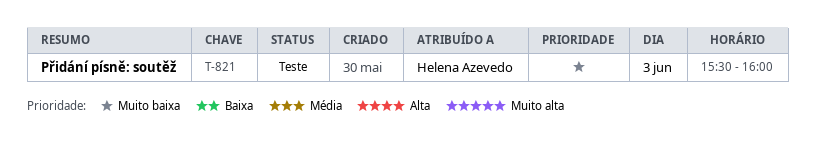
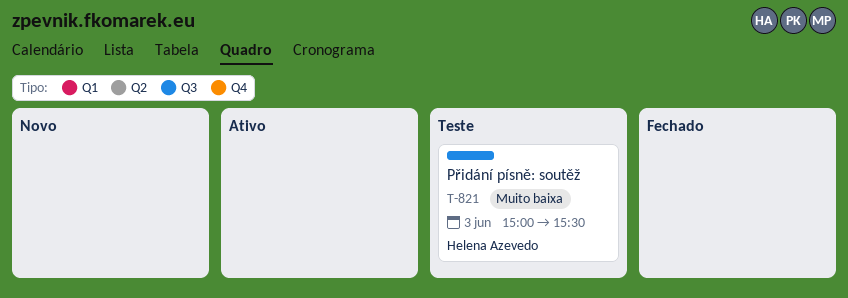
T-821, begins: 15:30 -> 15:00
T-821, ends: 16:00 -> 15:30

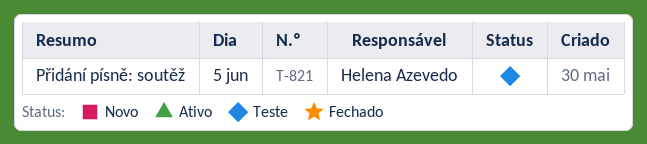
T-821, day: Jun 3 -> Jun 5

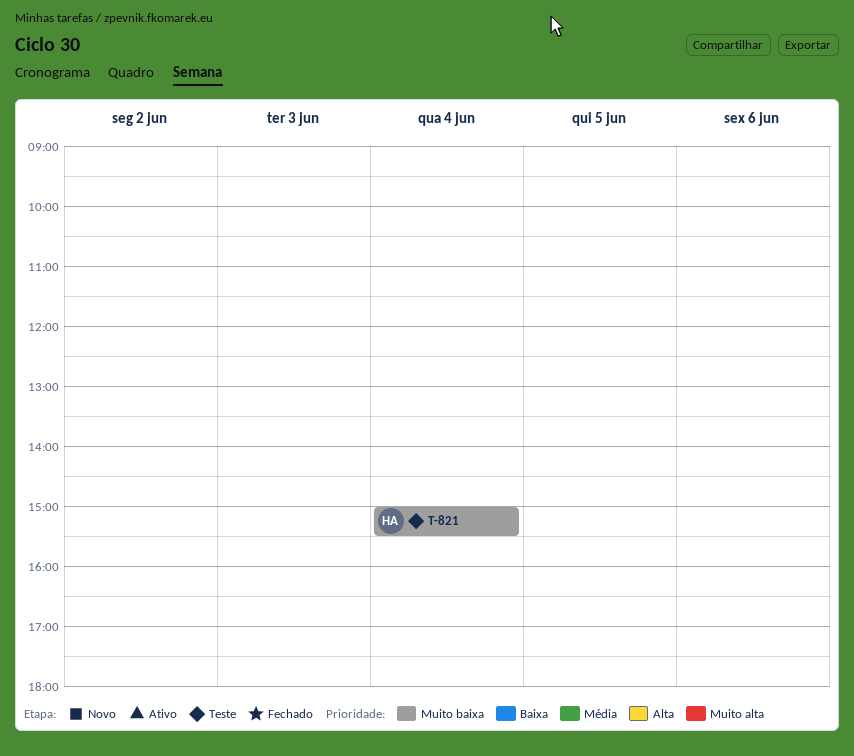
T-821, day: Jun 5 -> Jun 4

